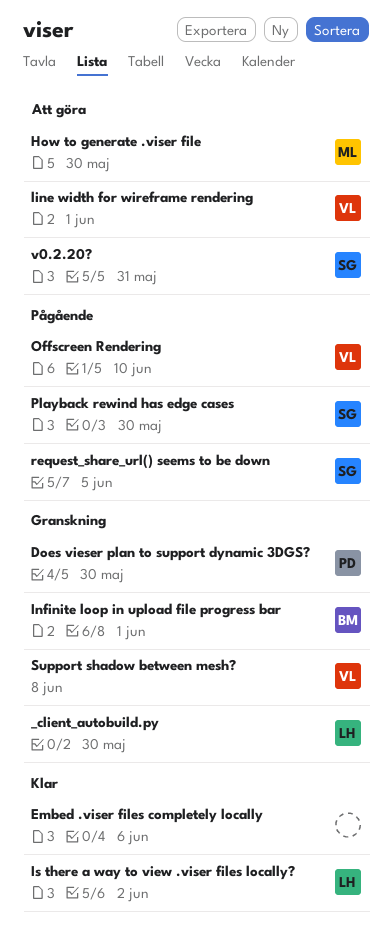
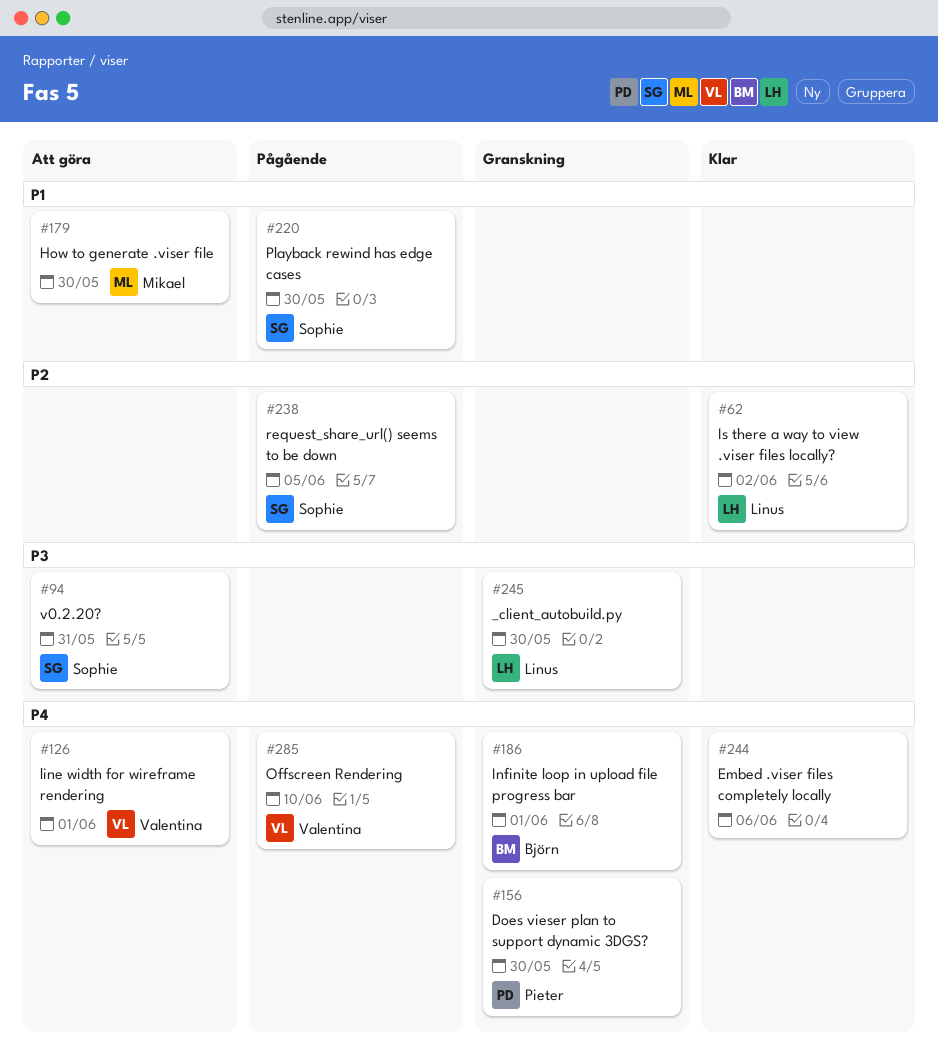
Support shadow between mesh?: present -> none

